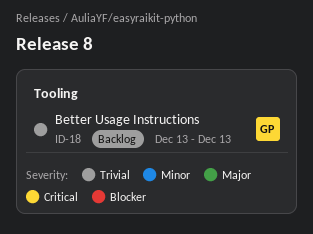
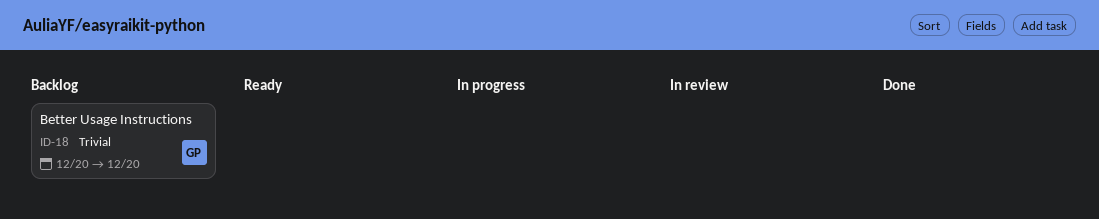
ID-18, start: Dec 13 -> Dec 20
ID-18, due: Dec 13 -> Dec 20

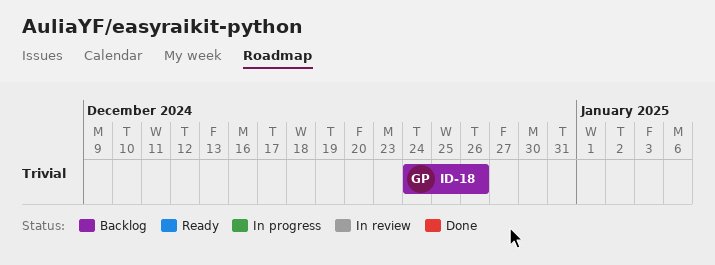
ID-18, start: Dec 20 -> Dec 24
ID-18, due: Dec 20 -> Dec 26

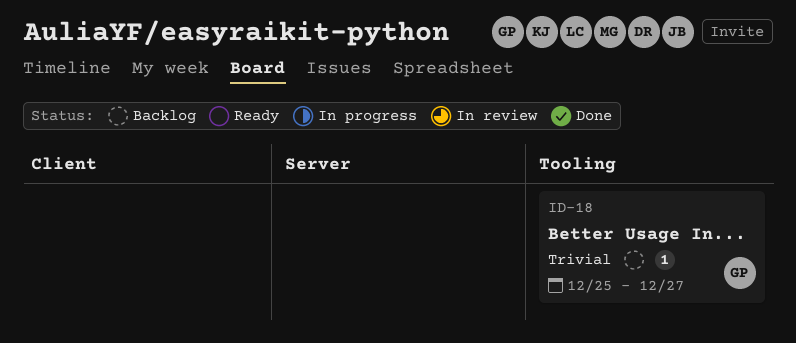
ID-18, start: Dec 24 -> Dec 25
ID-18, due: Dec 26 -> Dec 27

